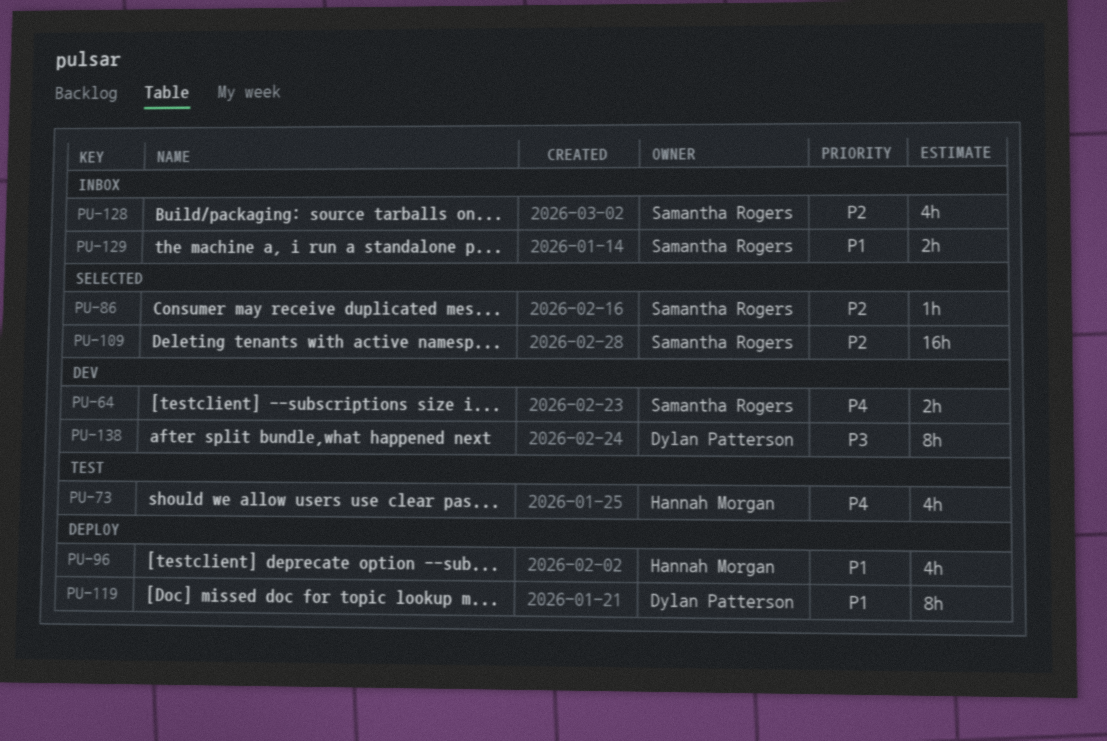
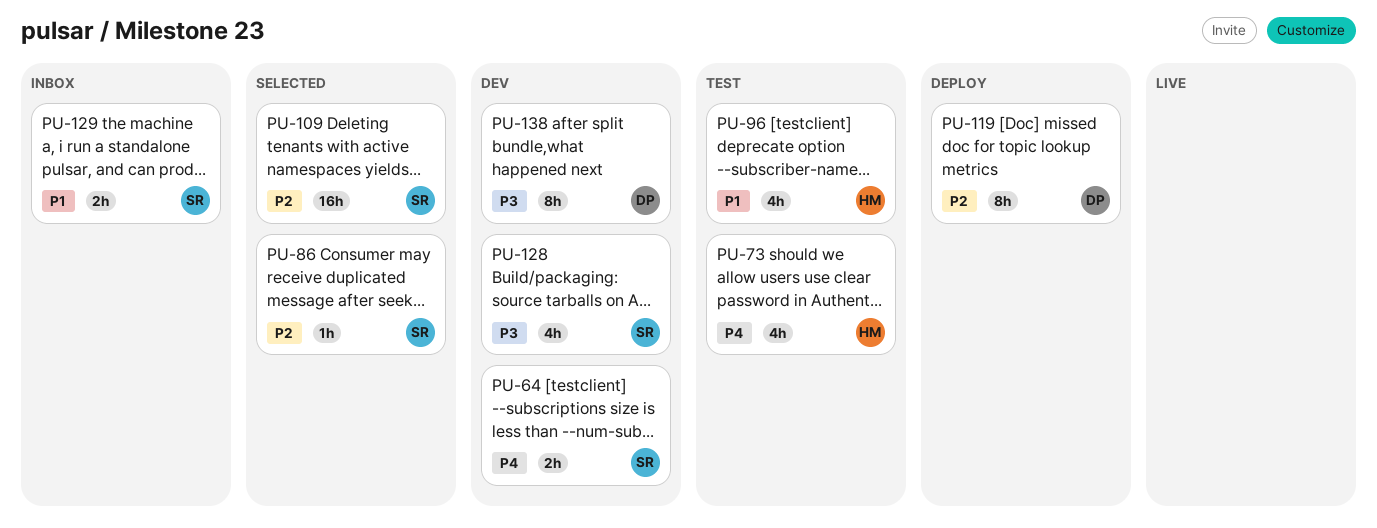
PU-96, status: Deploy -> Test
PU-119, priority: P1 -> P2
PU-128, status: Inbox -> Dev
PU-128, priority: P2 -> P3

